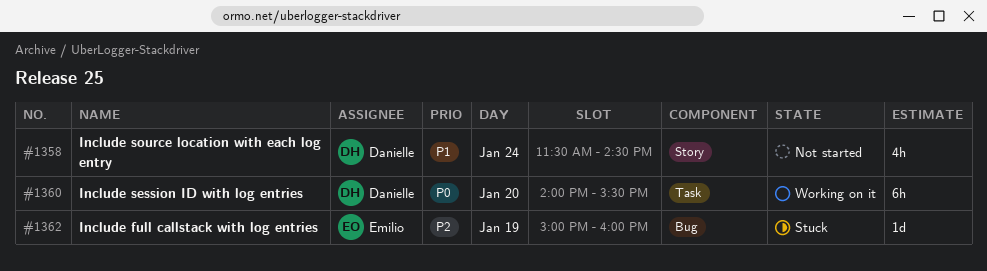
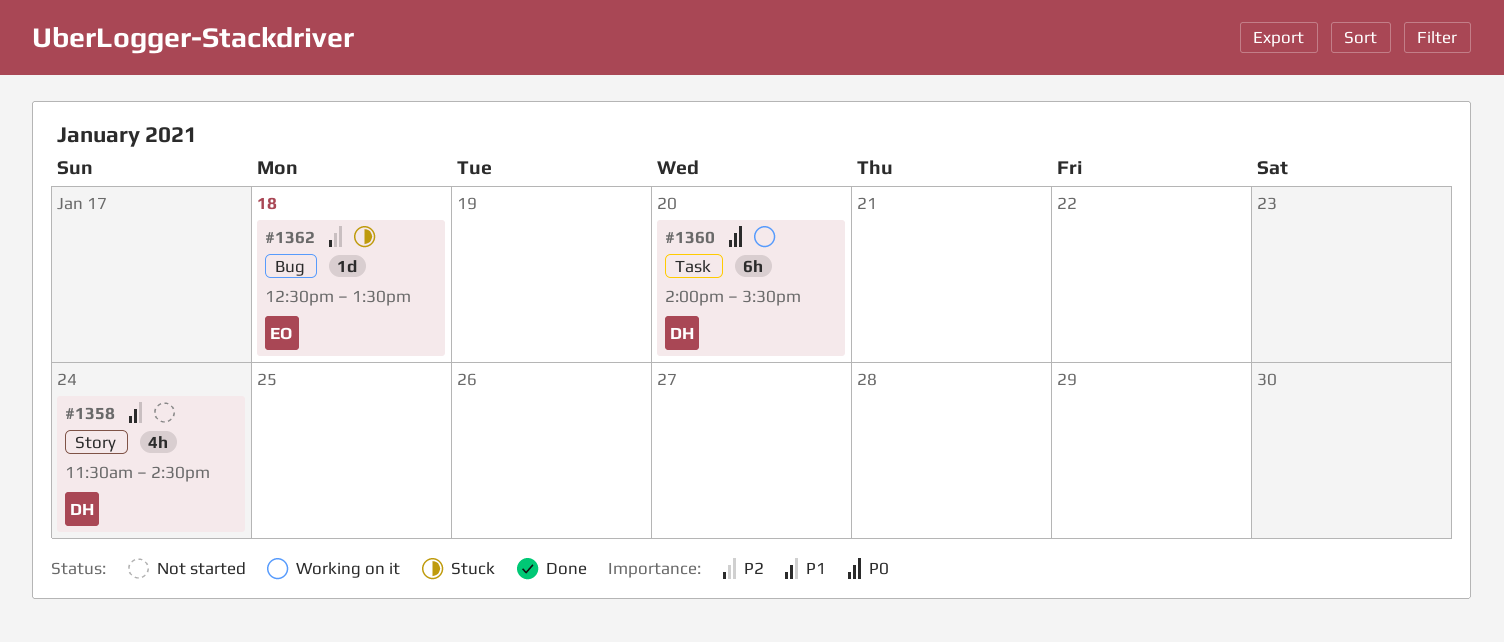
#1362, day: Jan 19 -> Jan 18
#1362, begins: 15:00 -> 12:30
#1362, ends: 16:00 -> 13:30

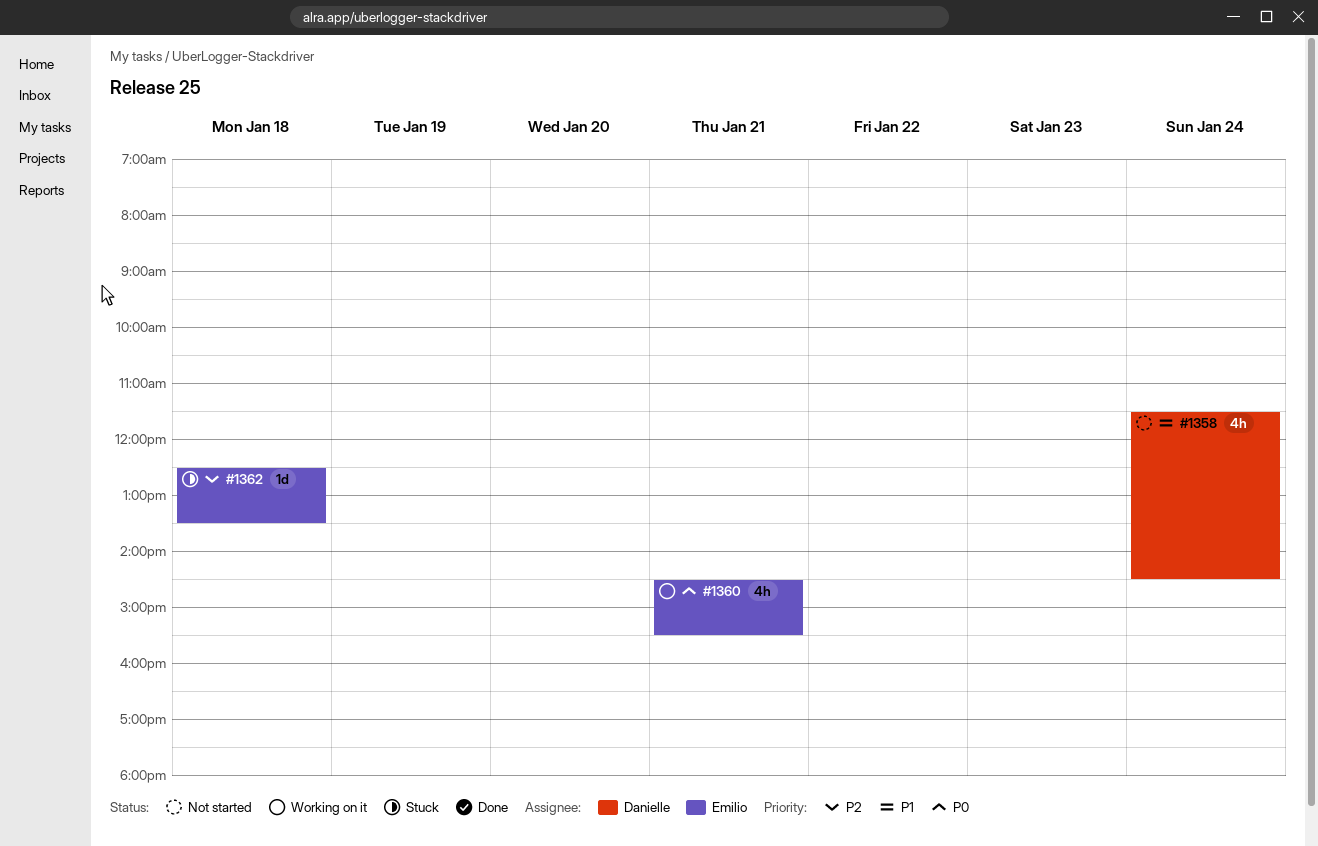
#1360, owner: Danielle -> Emilio
#1360, estimate: 6h -> 4h
#1360, day: Jan 20 -> Jan 21
#1360, begins: 14:00 -> 14:30

